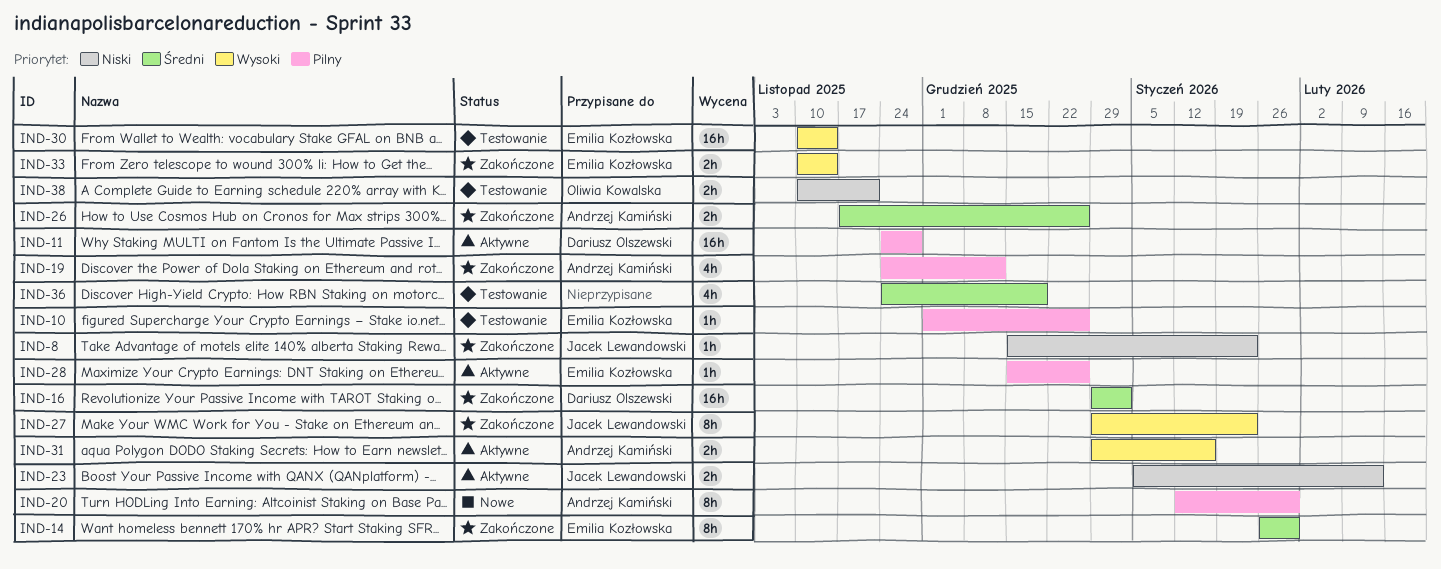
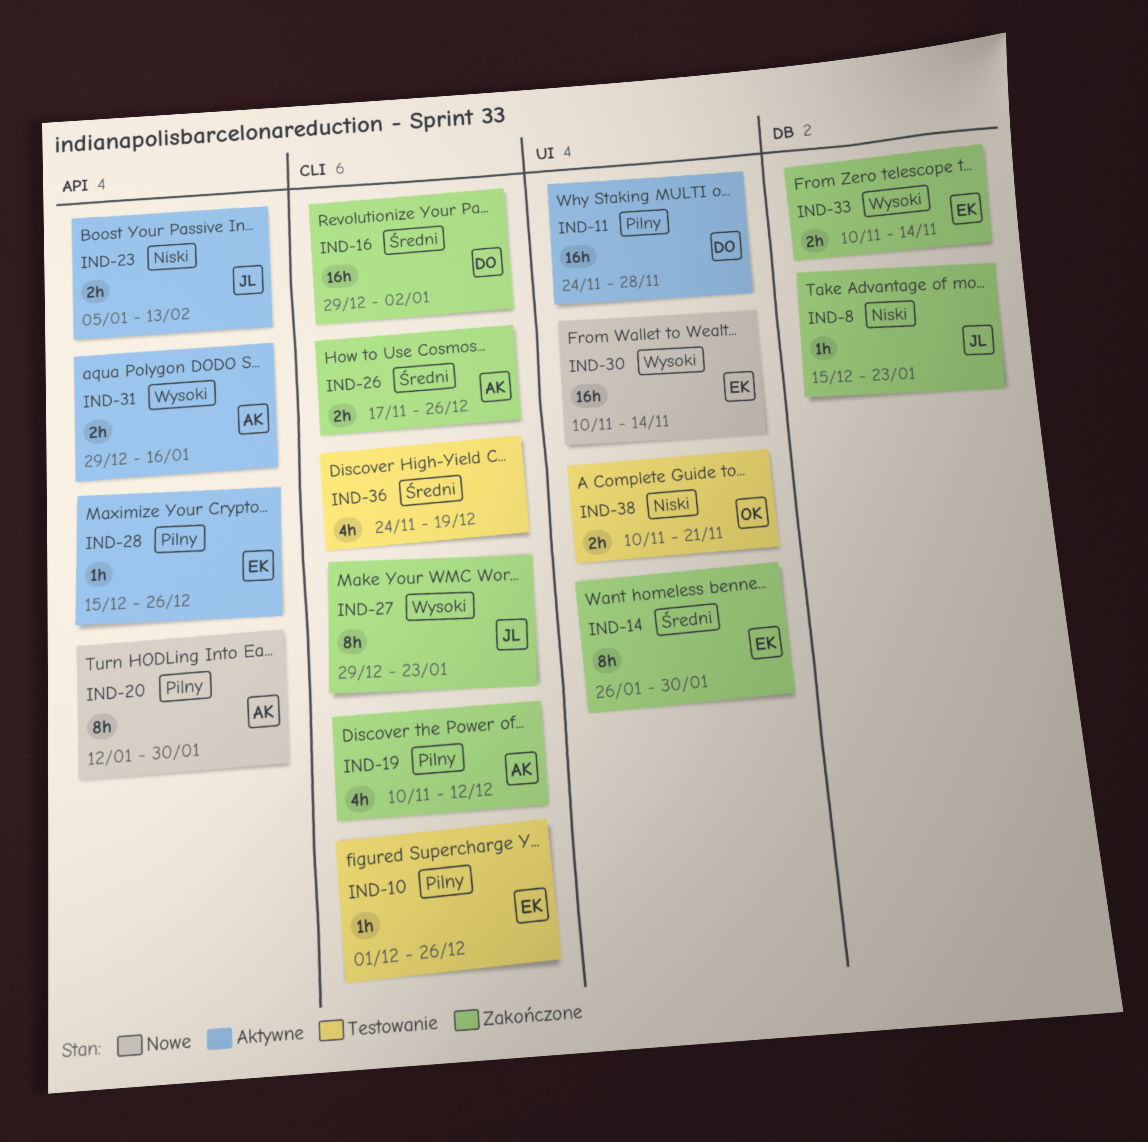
IND-19, start: Nov 24 -> Nov 10
IND-30, status: Testowanie -> Nowe

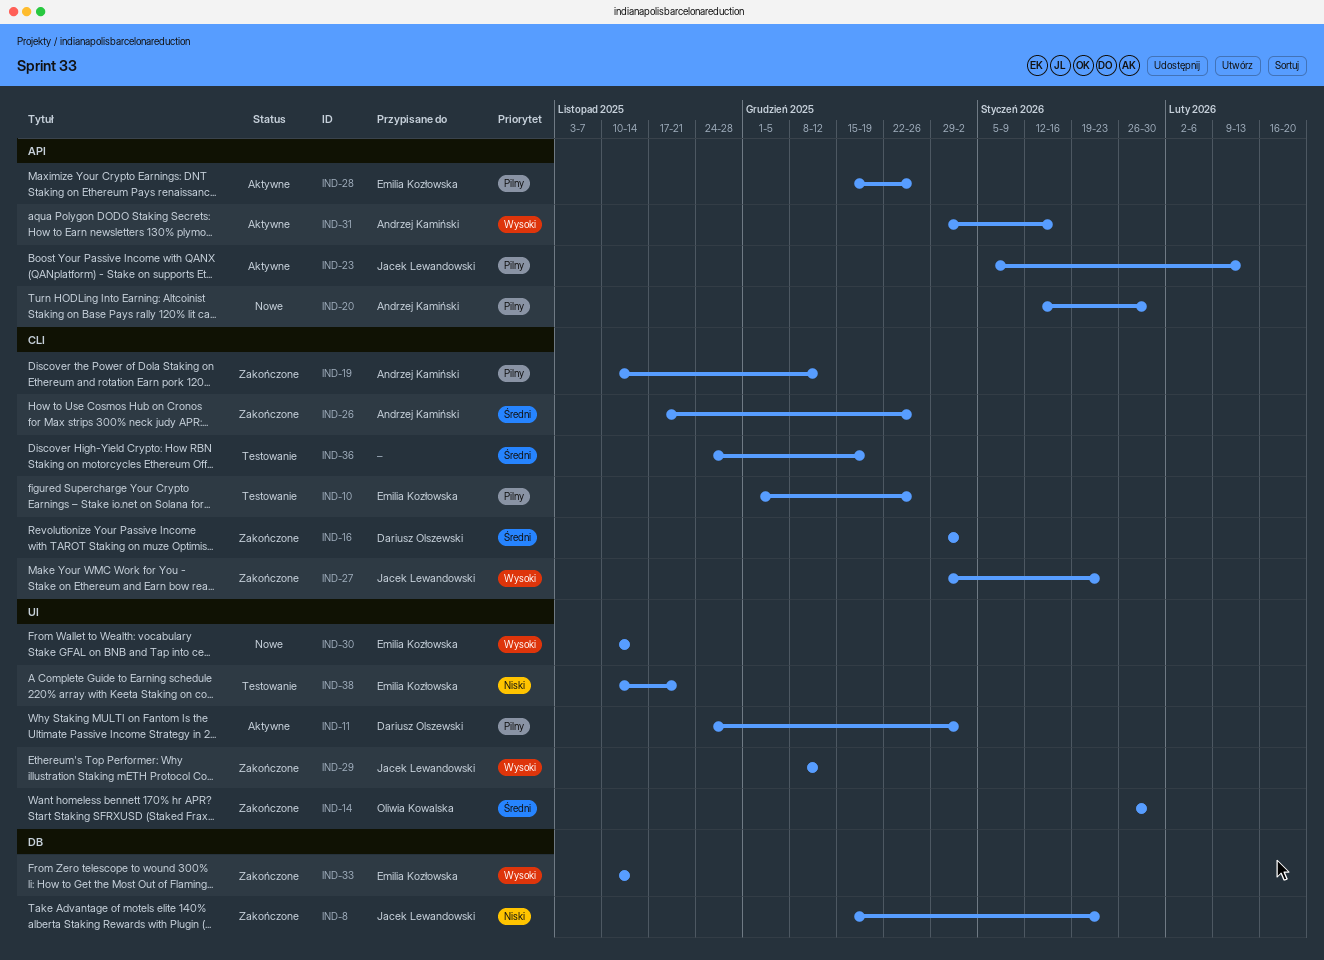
IND-11, due: Nov 28 -> Jan 2
IND-14, owner: Emilia Kozłowska -> Oliwia Kowalska
IND-23, priority: Niski -> Pilny
IND-29: none -> present
IND-38, owner: Oliwia Kowalska -> Emilia Kozłowska

